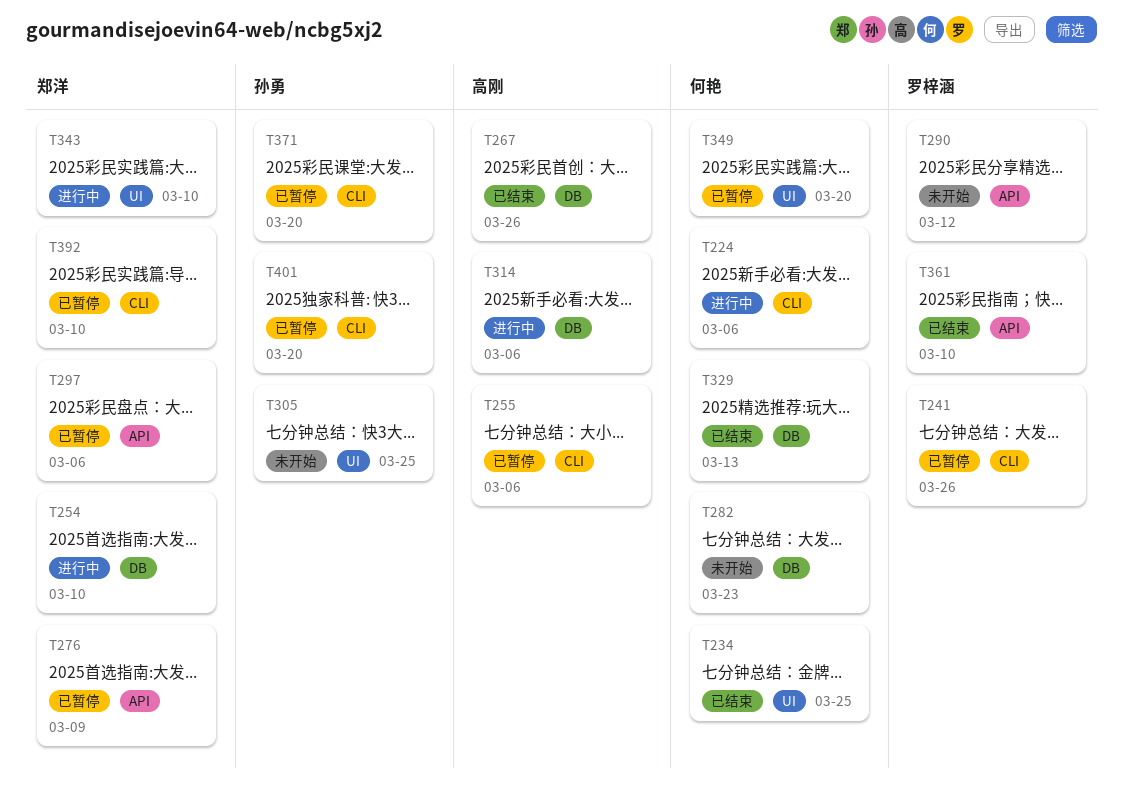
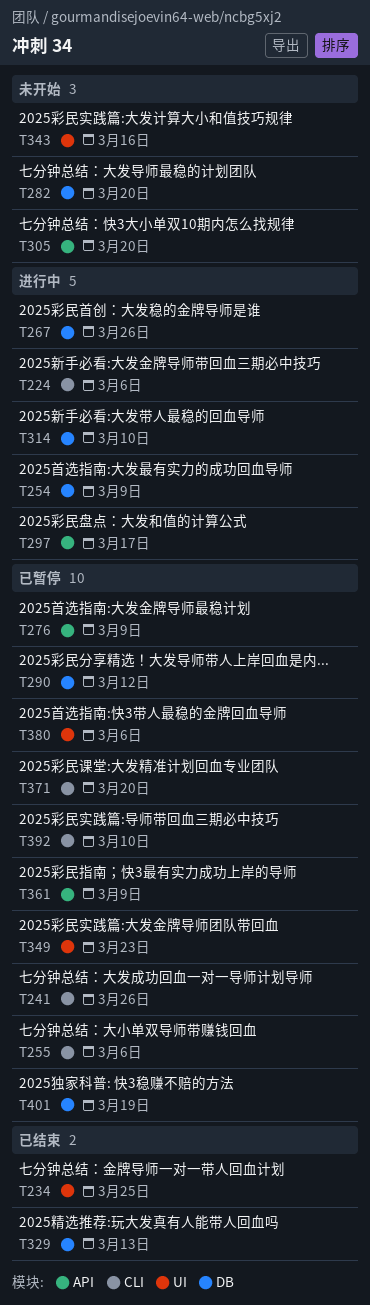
T254, due: Mar 10 -> Mar 9
T267, status: 已结束 -> 进行中
T282, due: Mar 23 -> Mar 20
T290, status: 未开始 -> 已暂停
T290, label: API -> DB
T297, status: 已暂停 -> 进行中
T297, due: Mar 6 -> Mar 17
T305, label: UI -> API
T305, due: Mar 25 -> Mar 20
T314, due: Mar 6 -> Mar 10
T343, status: 进行中 -> 未开始
T343, due: Mar 10 -> Mar 16
T349, due: Mar 20 -> Mar 23
T361, status: 已结束 -> 已暂停
T361, due: Mar 10 -> Mar 9
T380: none -> present
T401, label: CLI -> DB
T401, due: Mar 20 -> Mar 19

